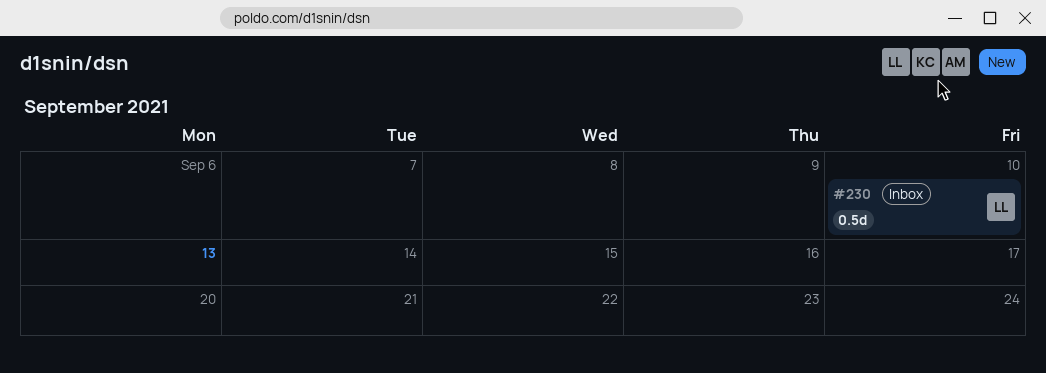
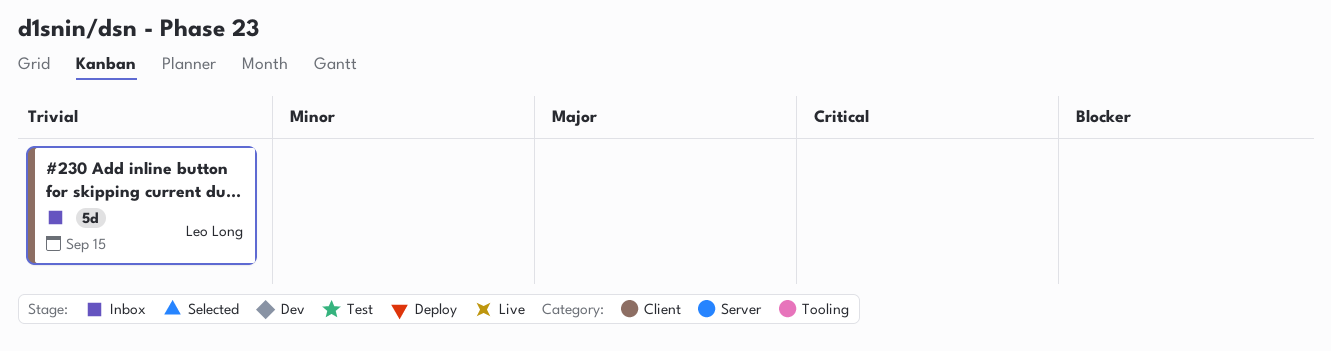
#230, estimate: 0.5d -> 5d
#230, due: Sep 10 -> Sep 15

